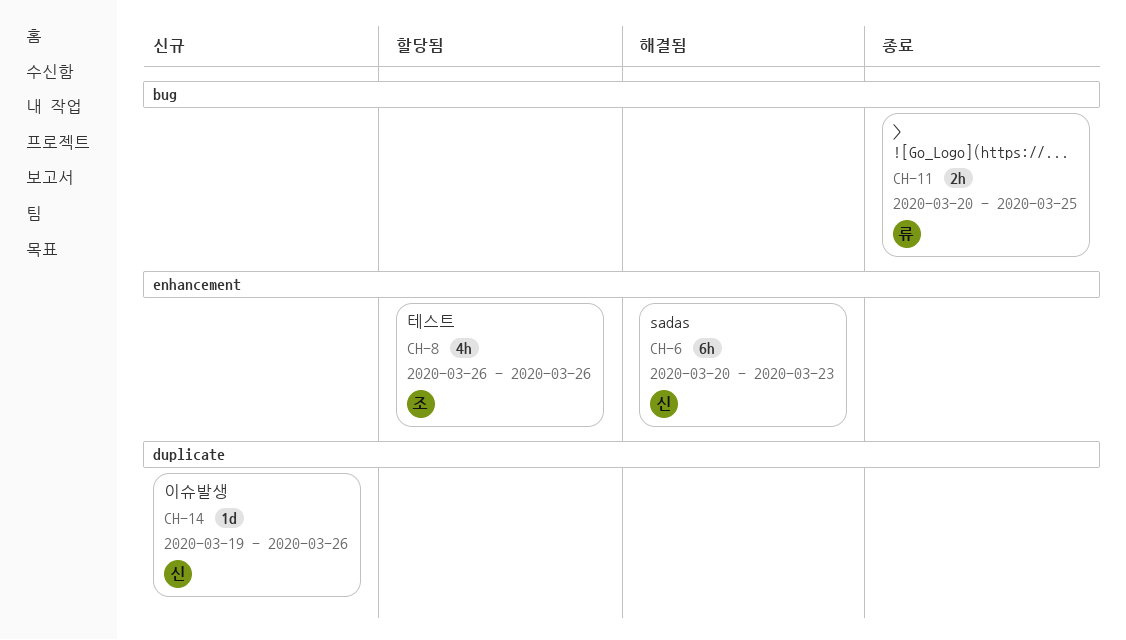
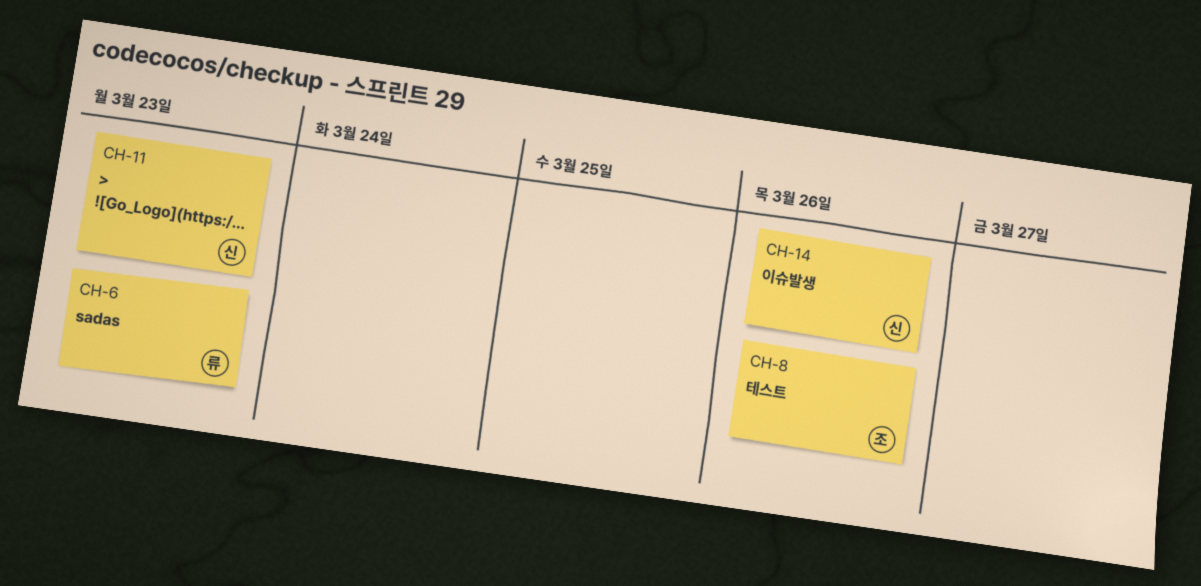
CH-6, owner: 신 -> 류
CH-11, owner: 류 -> 신
CH-11, due: Mar 25 -> Mar 23

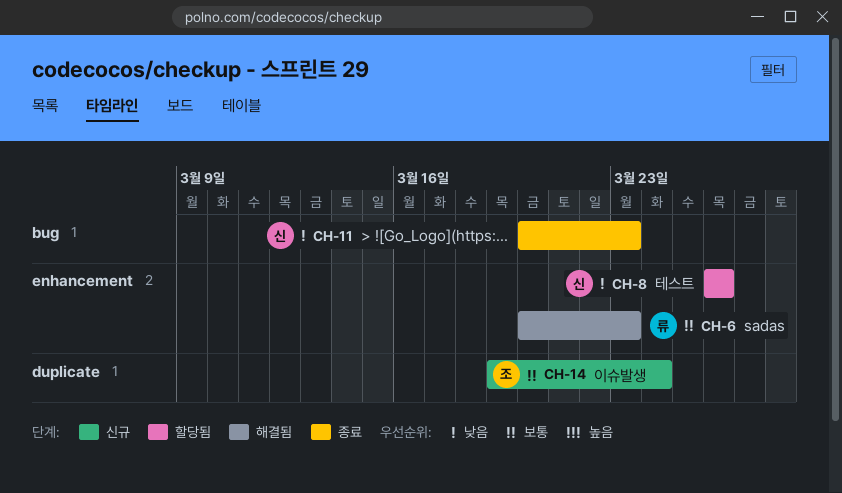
CH-8, owner: 조 -> 신
CH-14, owner: 신 -> 조
CH-14, due: Mar 26 -> Mar 24

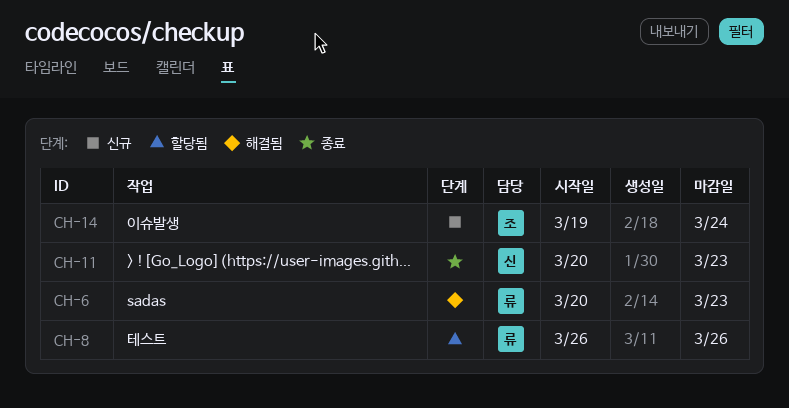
CH-8, owner: 신 -> 류

